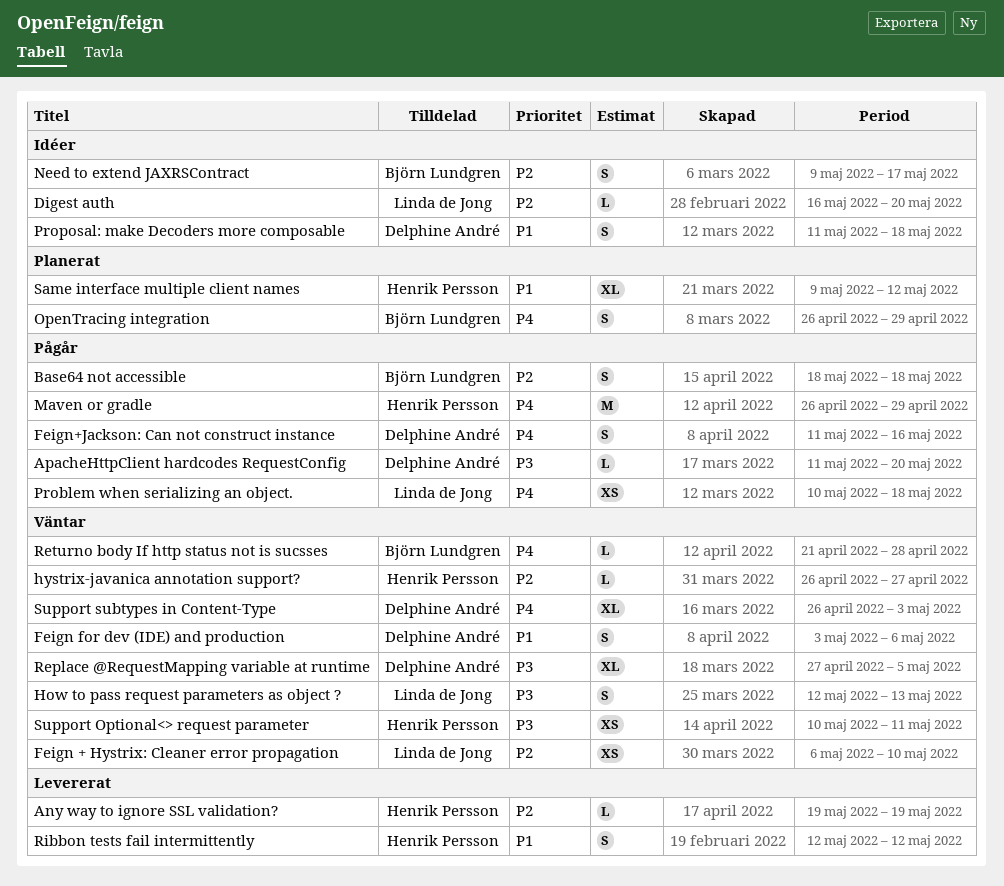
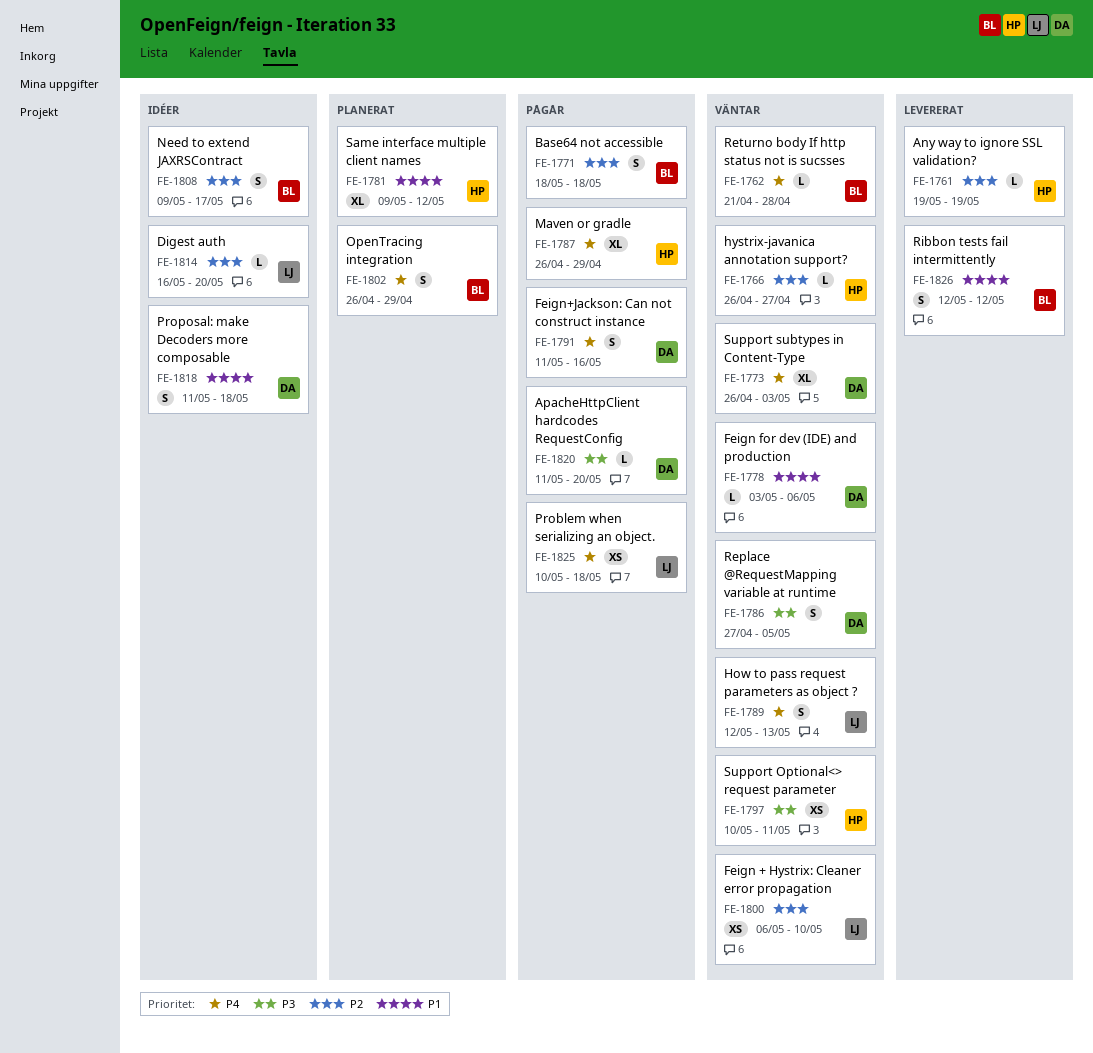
Feign for dev (IDE) and production, estimate: S -> L
How to pass request parameters as object ?, priority: P3 -> P4
Maven or gradle, estimate: M -> XL
Replace @RequestMapping variable at runtime, estimate: XL -> S
Ribbon tests fail intermittently, owner: Henrik Persson -> Björn Lundgren

